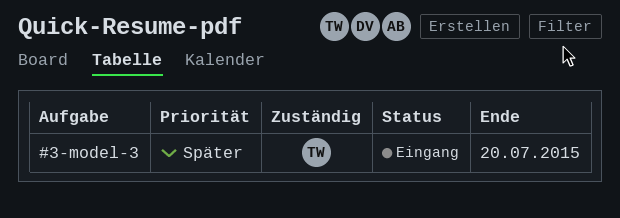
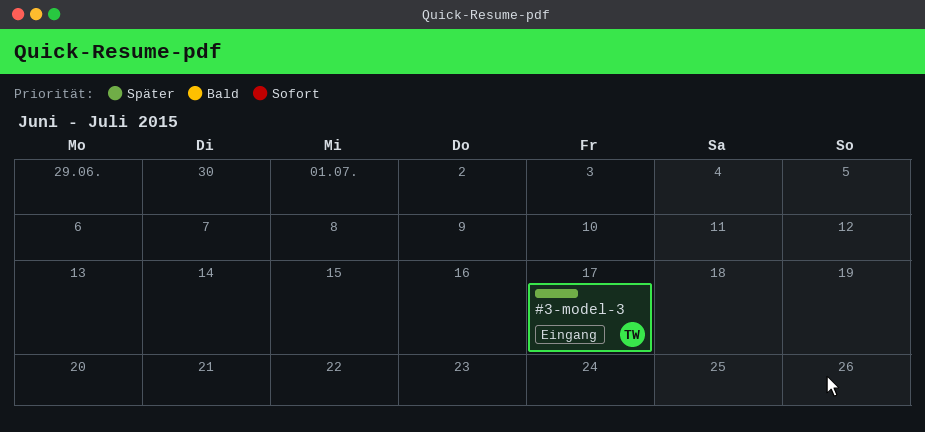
#3-model-3, due: Jul 20 -> Jul 17

